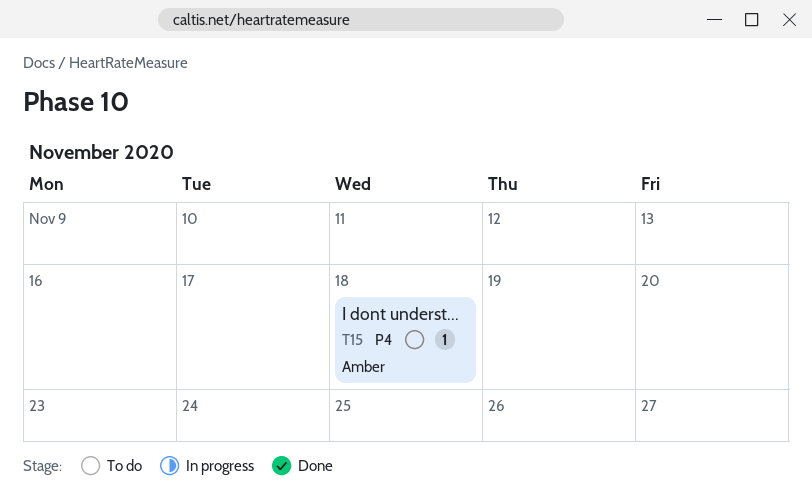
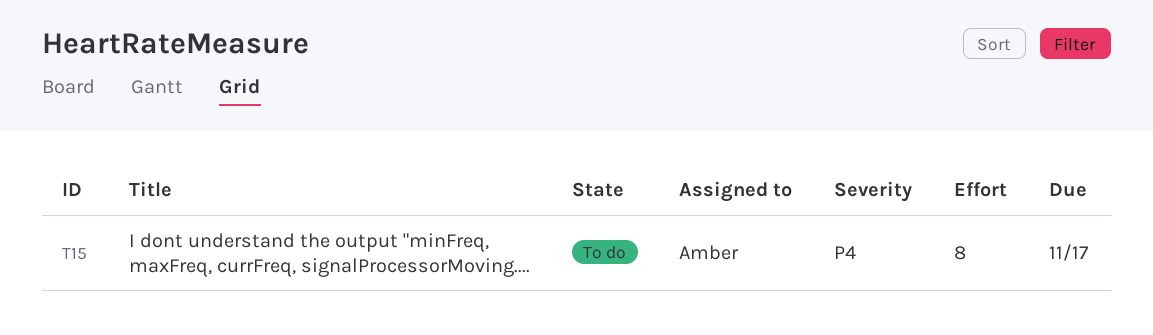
T15, estimate: 1 -> 8
T15, due: Nov 18 -> Nov 17

